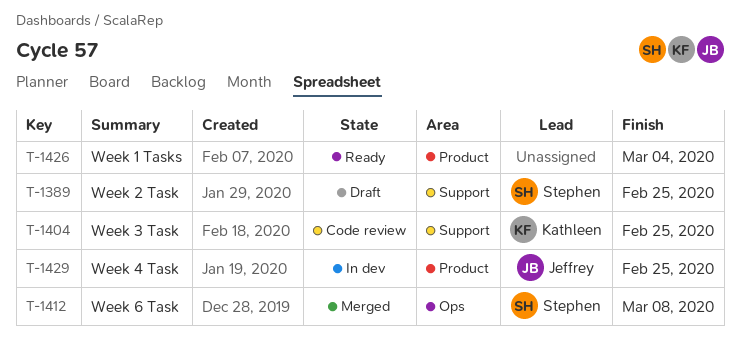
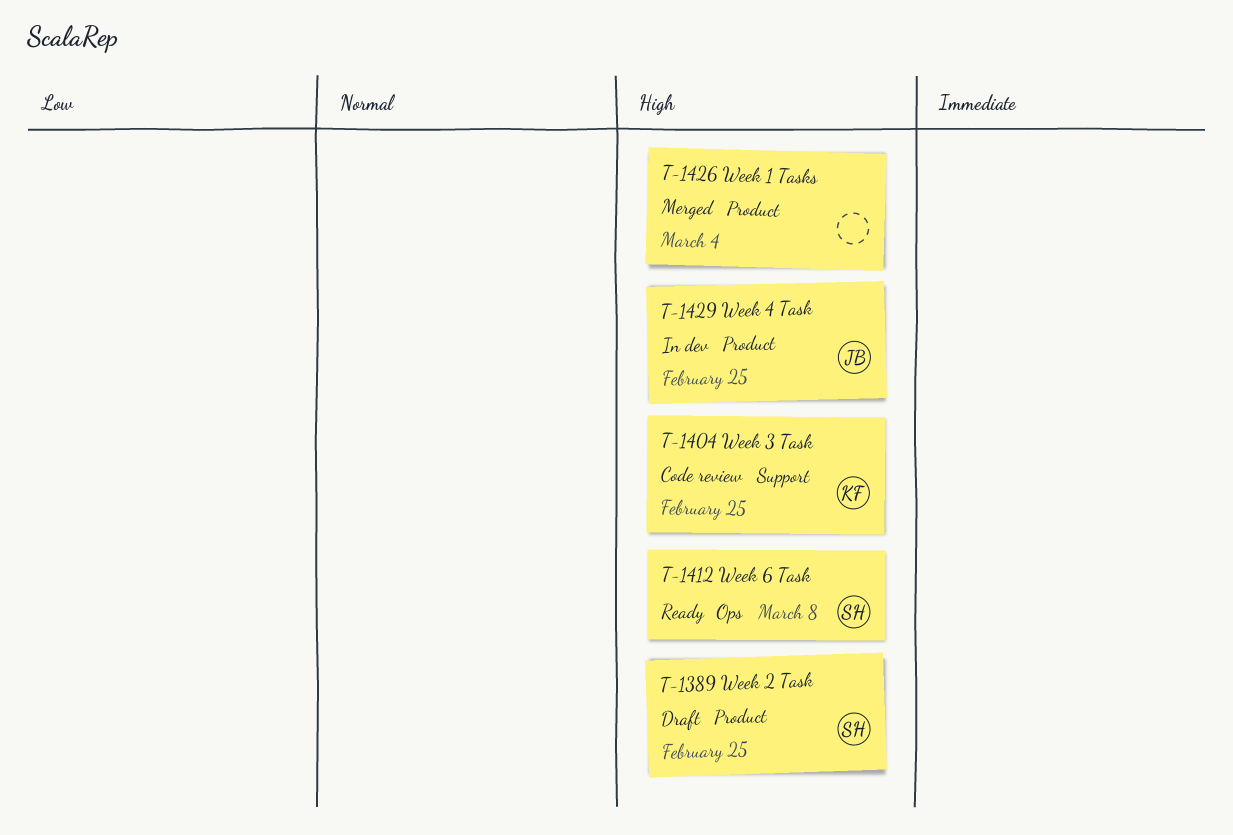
T-1389, label: Support -> Product
T-1412, status: Merged -> Ready
T-1426, status: Ready -> Merged

